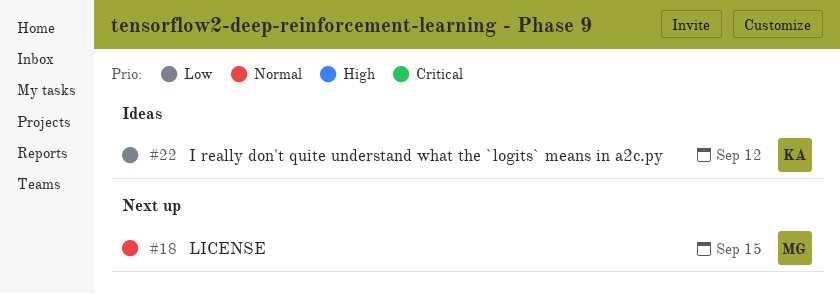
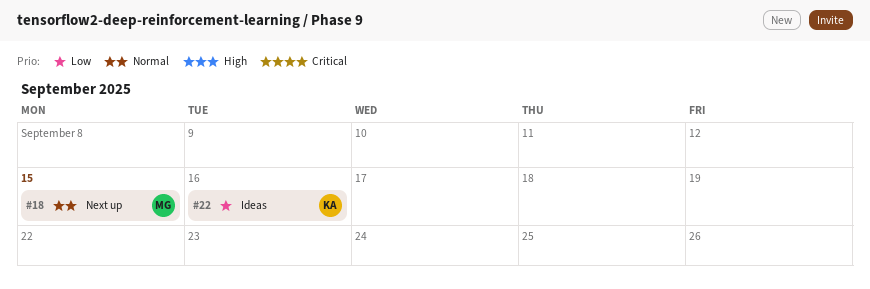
#22, due: Sep 12 -> Sep 16

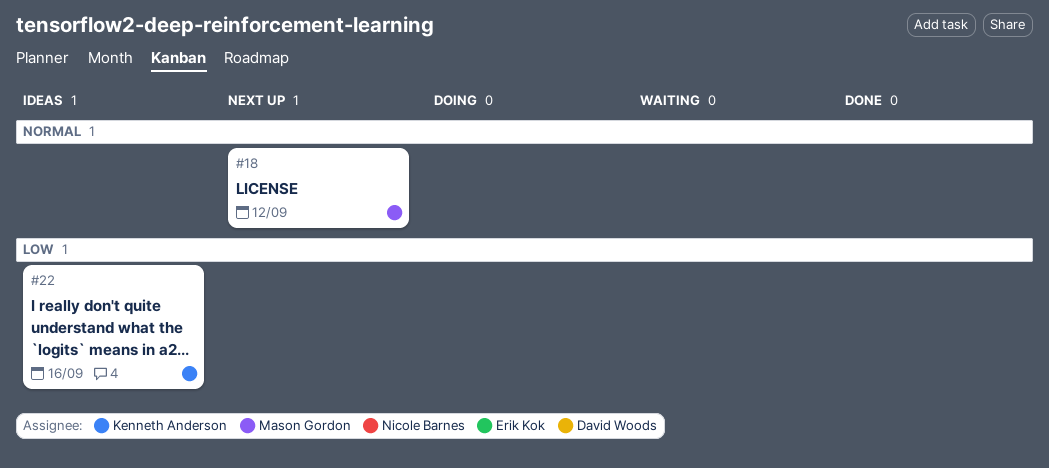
#18, due: Sep 15 -> Sep 12

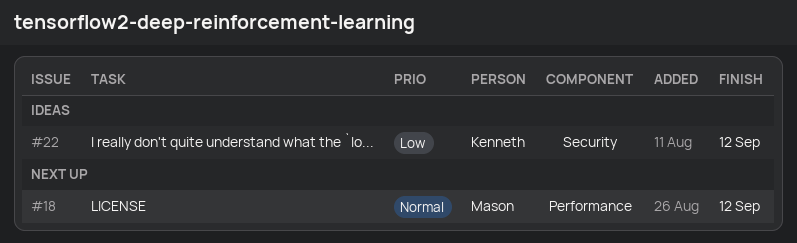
#22, due: Sep 16 -> Sep 12

